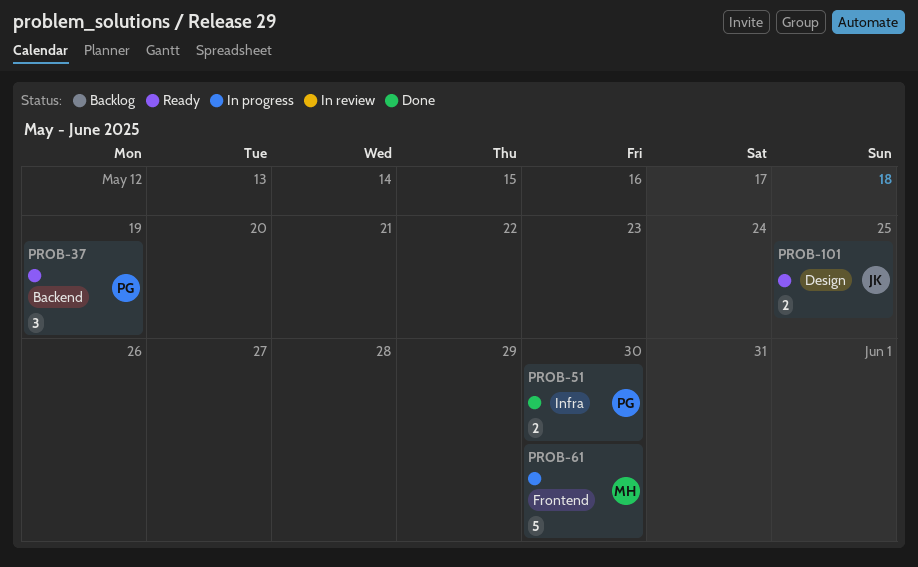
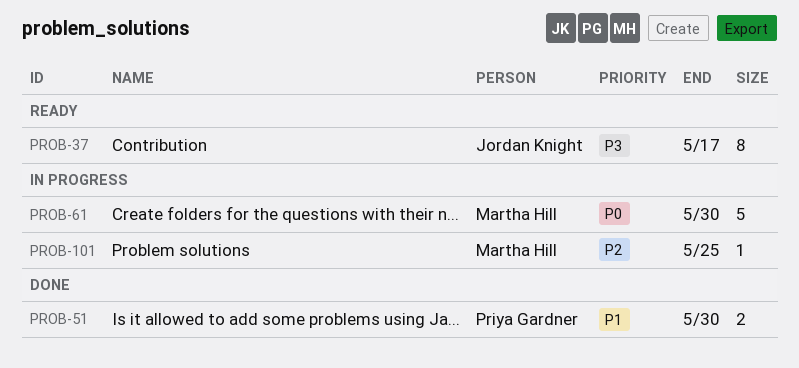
PROB-37, owner: Priya Gardner -> Jordan Knight
PROB-37, estimate: 3 -> 8
PROB-37, due: May 19 -> May 17
PROB-101, status: Ready -> In progress
PROB-101, owner: Jordan Knight -> Martha Hill
PROB-101, estimate: 2 -> 1

